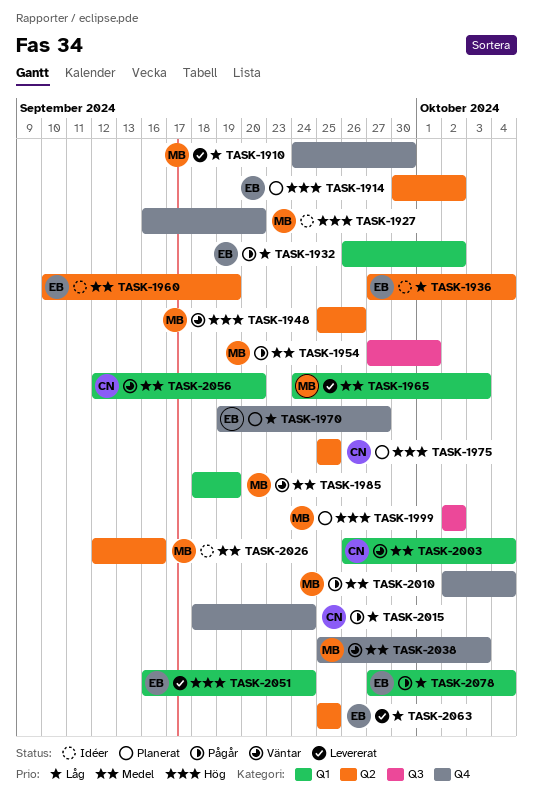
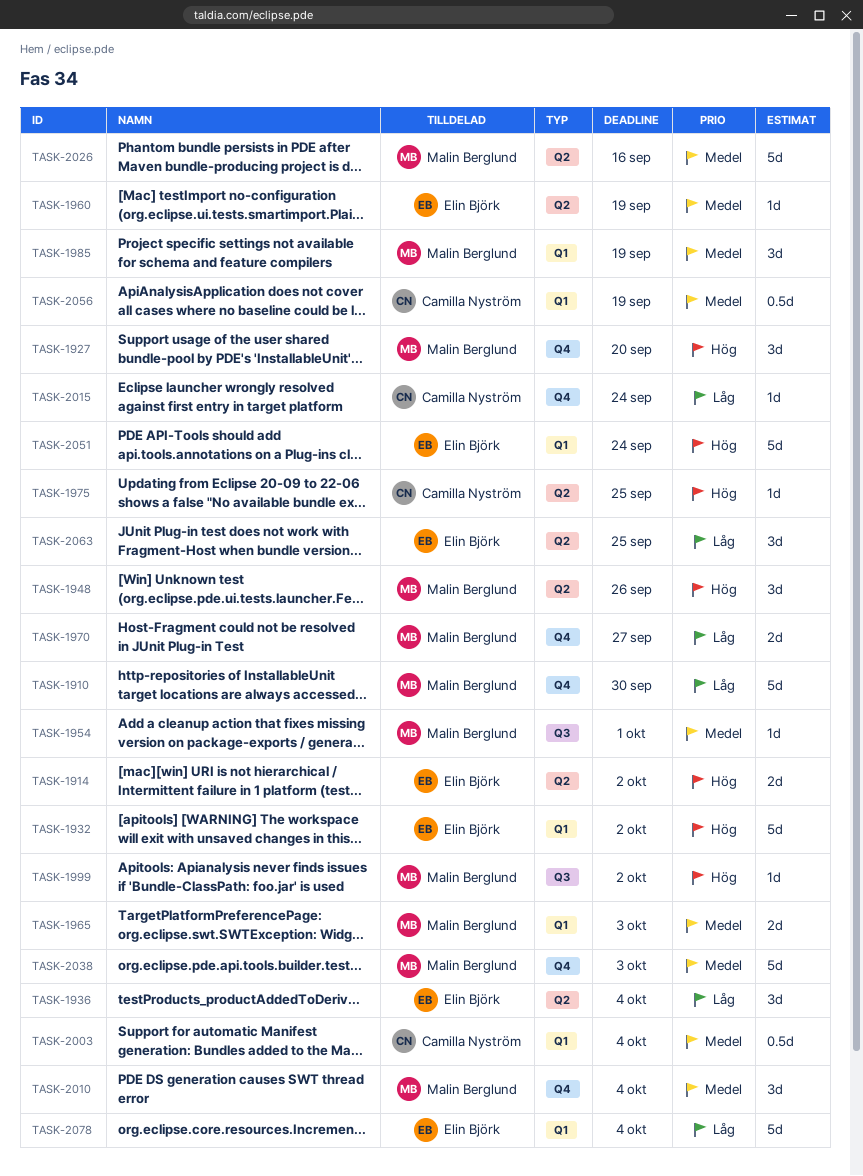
TASK-1932, priority: Låg -> Hög
TASK-1970, owner: Elin Björk -> Malin Berglund
TASK-2056, due: Sep 20 -> Sep 19

